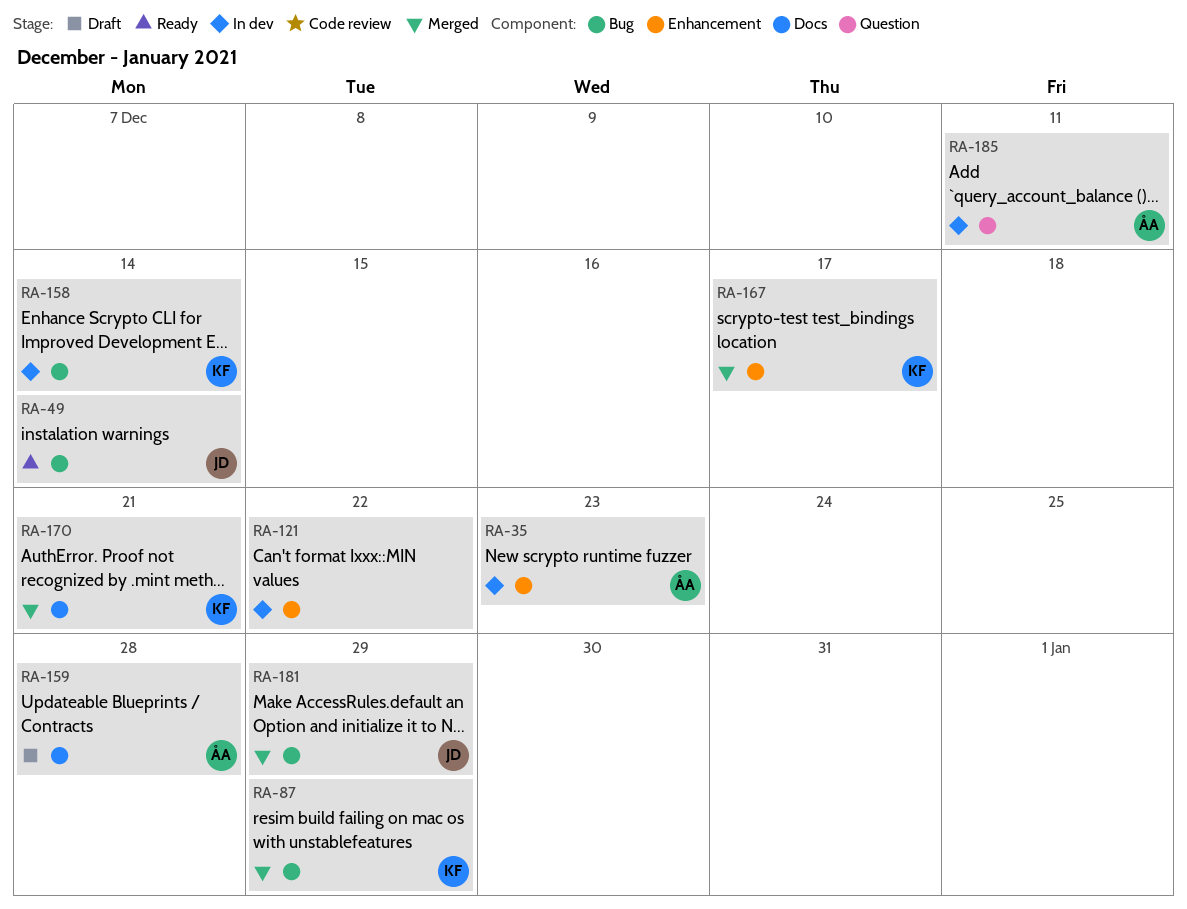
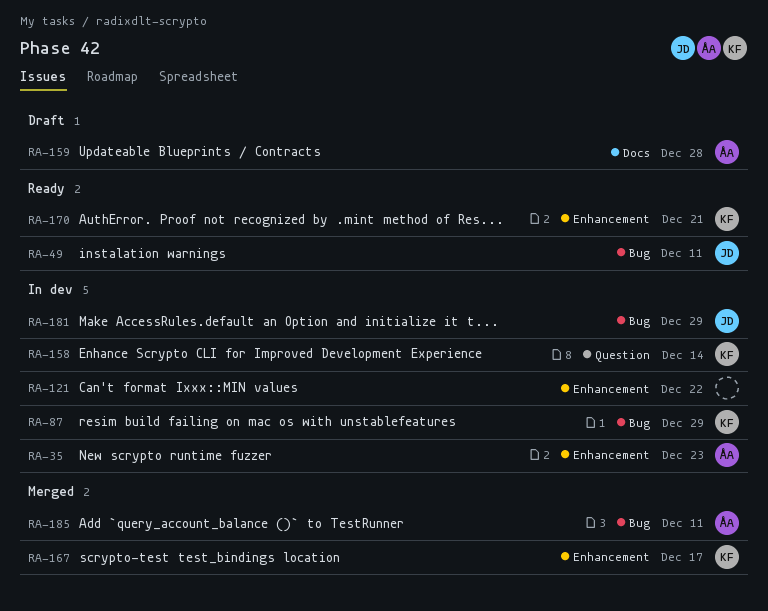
RA-49, due: Dec 14 -> Dec 11
RA-87, status: Merged -> In dev
RA-158, label: Bug -> Question
RA-170, status: Merged -> Ready
RA-170, label: Docs -> Enhancement
RA-181, status: Merged -> In dev
RA-185, status: In dev -> Merged
RA-185, label: Question -> Bug

